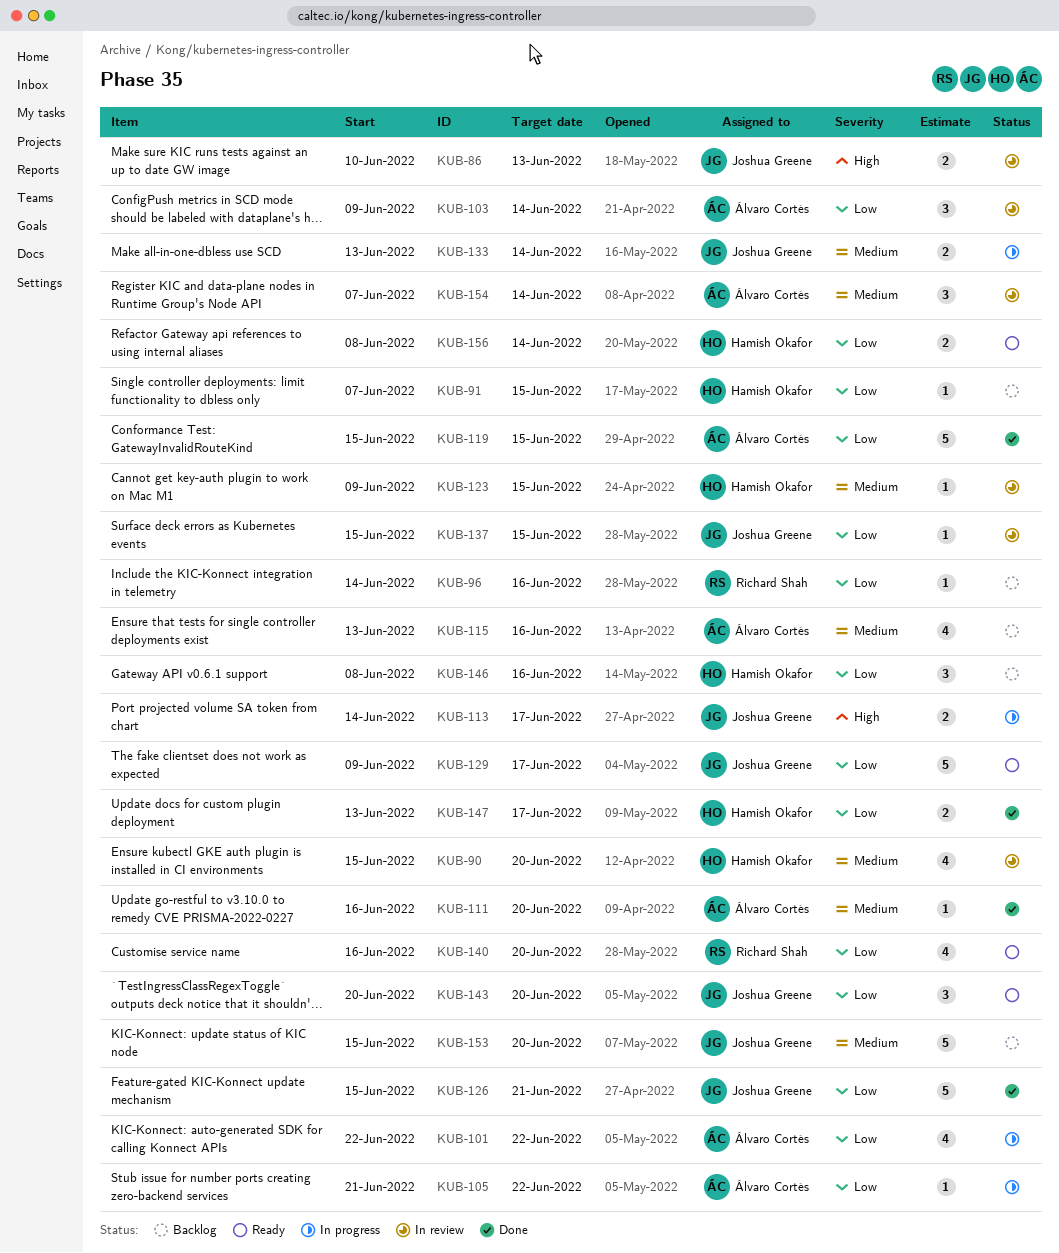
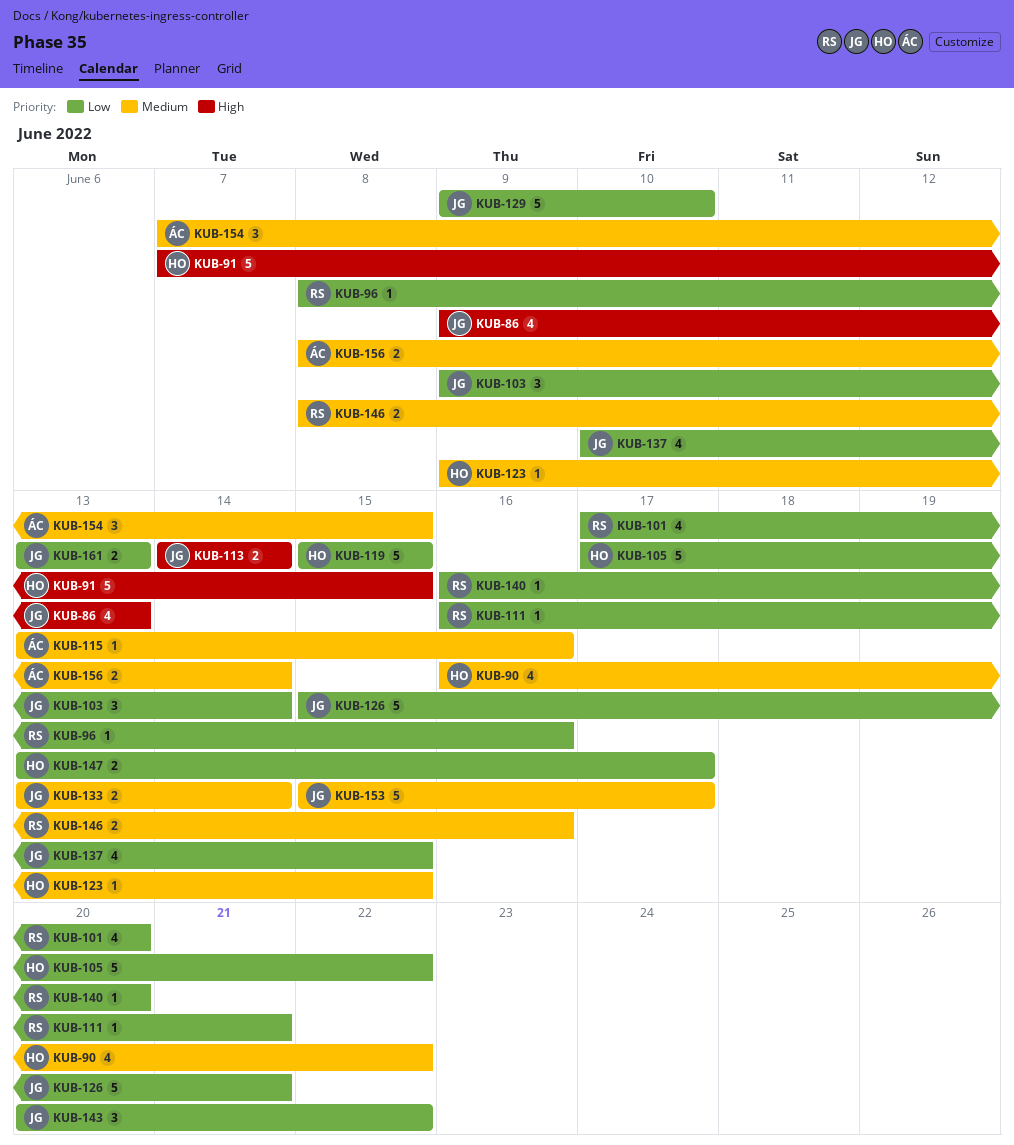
KUB-86, estimate: 2 -> 4
KUB-86, start: Jun 10 -> Jun 9
KUB-90, start: Jun 15 -> Jun 16
KUB-90, due: Jun 20 -> Jun 22
KUB-91, priority: Low -> High
KUB-91, estimate: 1 -> 5
KUB-96, start: Jun 14 -> Jun 8
KUB-101, owner: Álvaro Cortés -> Richard Shah
KUB-101, start: Jun 22 -> Jun 17
KUB-101, due: Jun 22 -> Jun 20
KUB-103, owner: Álvaro Cortés -> Joshua Greene
KUB-105, owner: Álvaro Cortés -> Hamish Okafor
KUB-105, estimate: 1 -> 5
KUB-105, start: Jun 21 -> Jun 17
KUB-111, owner: Álvaro Cortés -> Richard Shah
KUB-111, priority: Medium -> Low
KUB-111, due: Jun 20 -> Jun 21
KUB-113, due: Jun 17 -> Jun 14
KUB-115, estimate: 4 -> 1
KUB-119, owner: Álvaro Cortés -> Hamish Okafor
KUB-129, due: Jun 17 -> Jun 10
KUB-137, estimate: 1 -> 4
KUB-137, start: Jun 15 -> Jun 10
KUB-140, estimate: 4 -> 1
KUB-143, due: Jun 20 -> Jun 22
KUB-146, owner: Hamish Okafor -> Richard Shah
KUB-146, priority: Low -> Medium
KUB-146, estimate: 3 -> 2
KUB-153, due: Jun 20 -> Jun 17
KUB-154, due: Jun 14 -> Jun 15
KUB-156, owner: Hamish Okafor -> Álvaro Cortés
KUB-156, priority: Low -> Medium
KUB-161: none -> present

